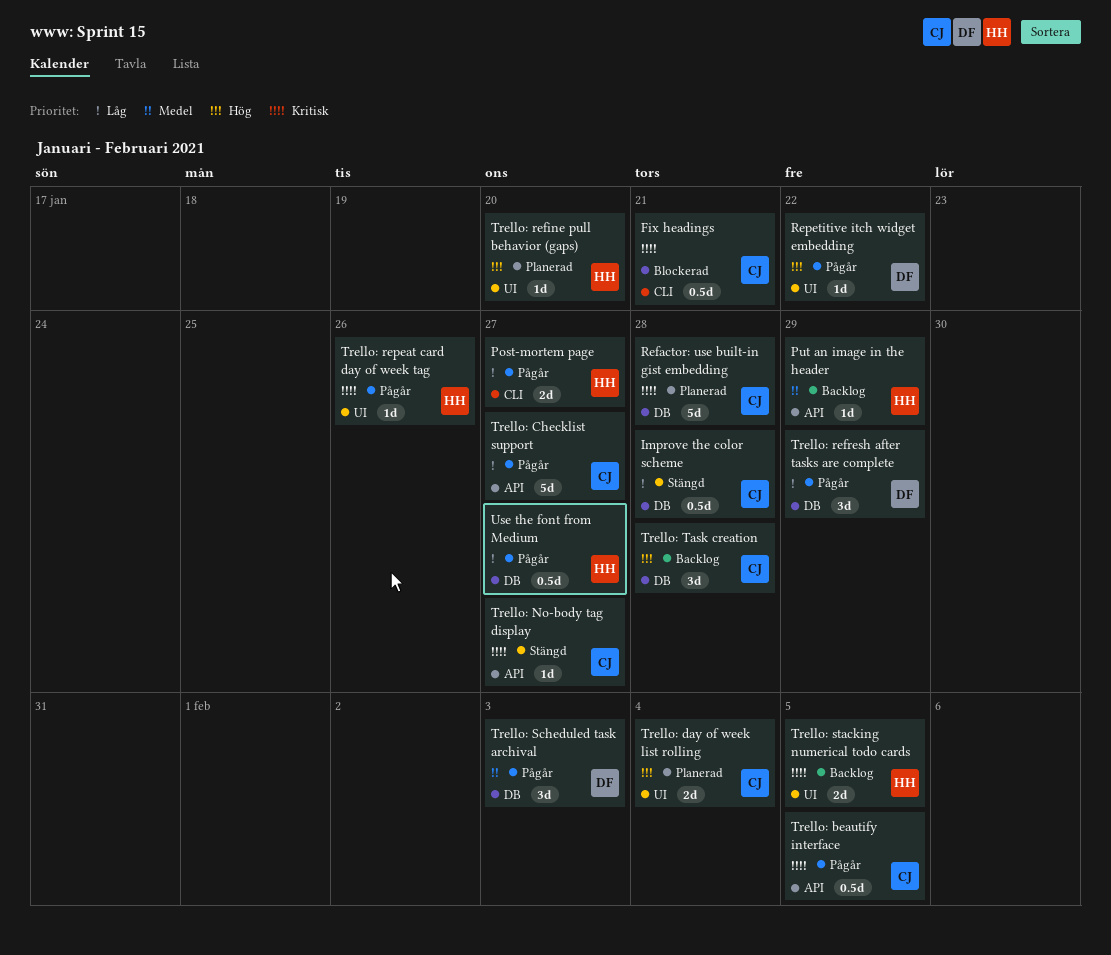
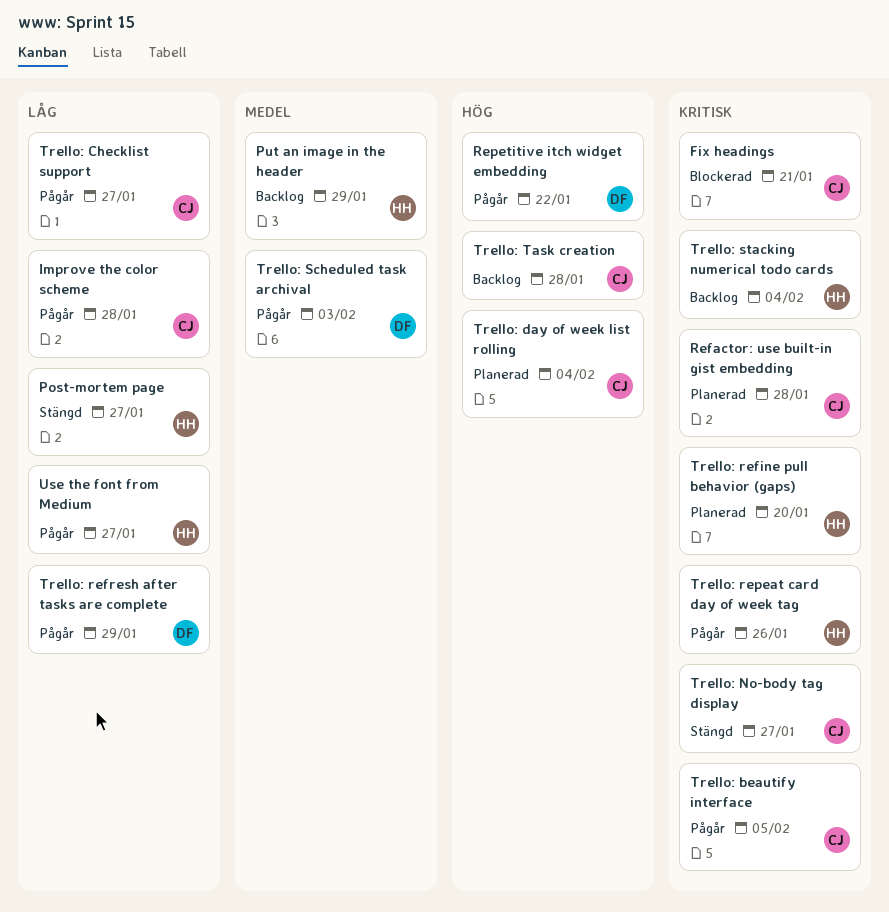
Improve the color scheme, status: Stängd -> Pågår
Post-mortem page, status: Pågår -> Stängd
Trello: refine pull behavior (gaps), priority: Hög -> Kritisk
Trello: stacking numerical todo cards, due: Feb 5 -> Feb 4

